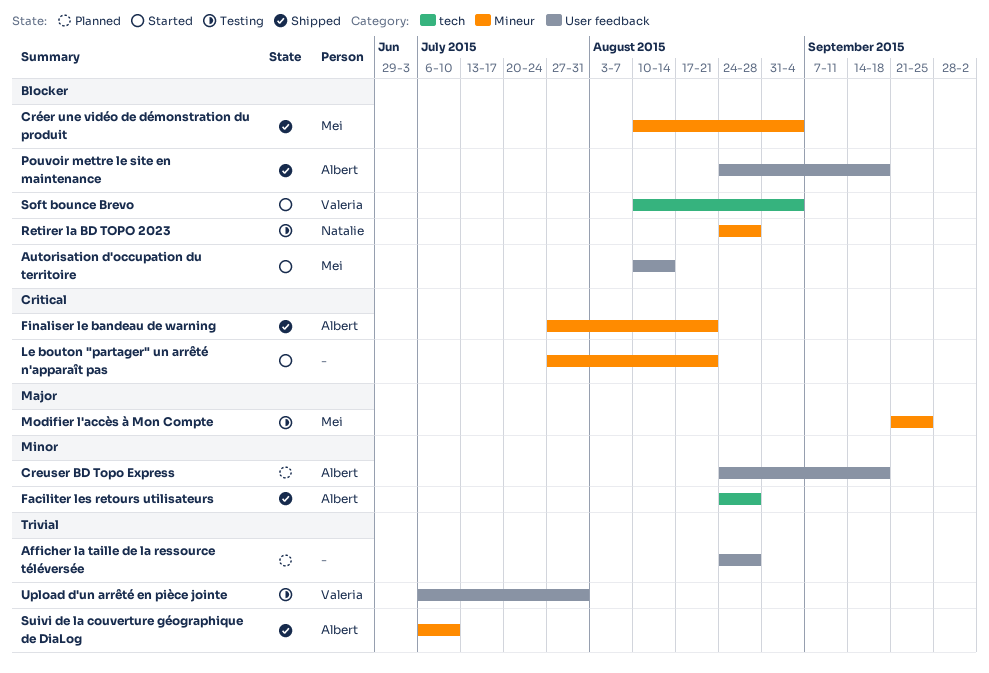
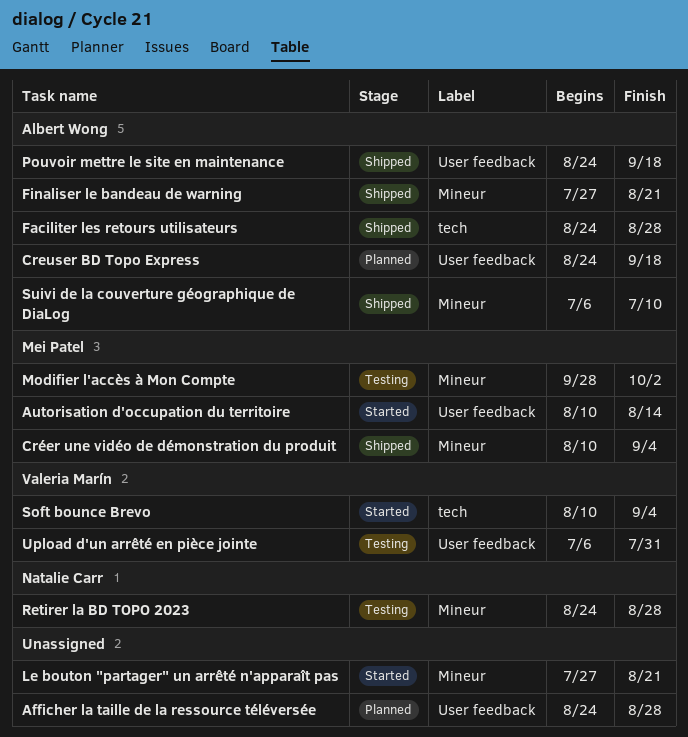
Modifier l'accès à Mon Compte, start: Sep 21 -> Sep 28
Modifier l'accès à Mon Compte, due: Sep 25 -> Oct 2

